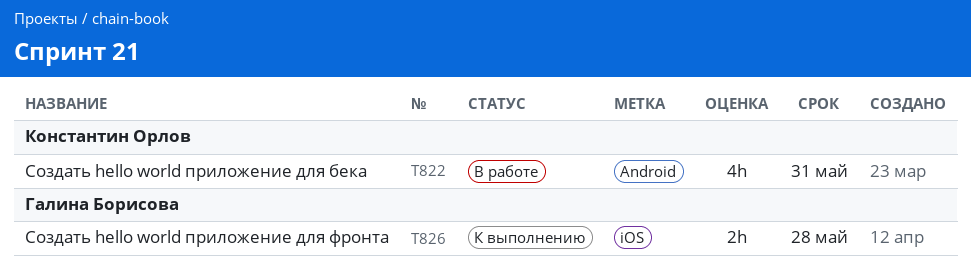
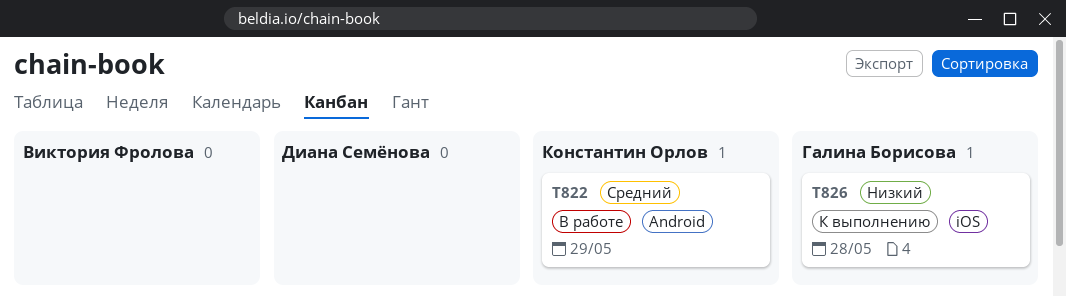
T822, due: May 31 -> May 29

